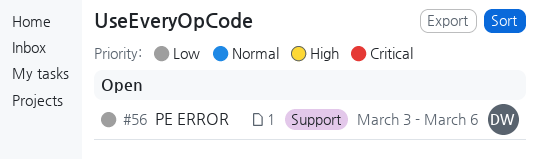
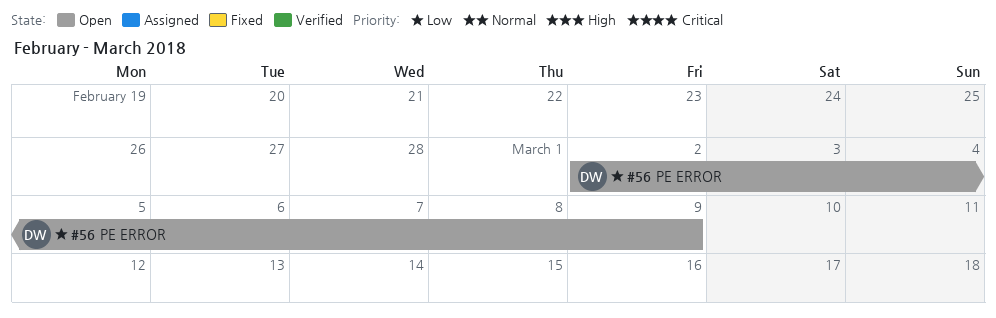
#56, start: Mar 3 -> Mar 2
#56, due: Mar 6 -> Mar 9

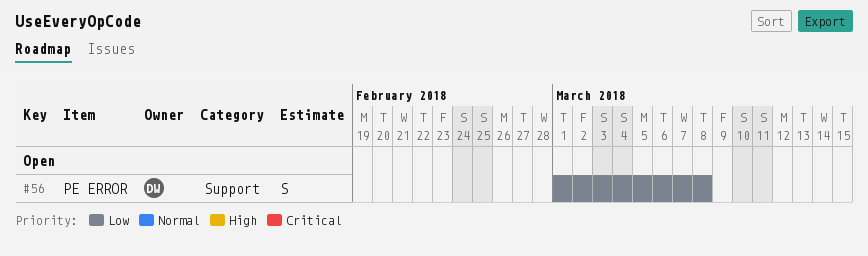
#56, start: Mar 2 -> Mar 1
#56, due: Mar 9 -> Mar 8

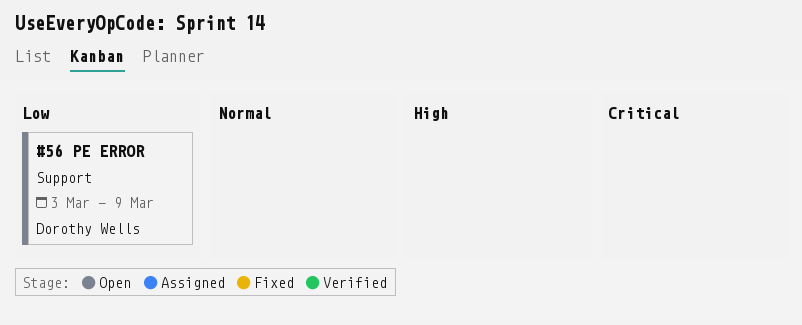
#56, start: Mar 1 -> Mar 3
#56, due: Mar 8 -> Mar 9

